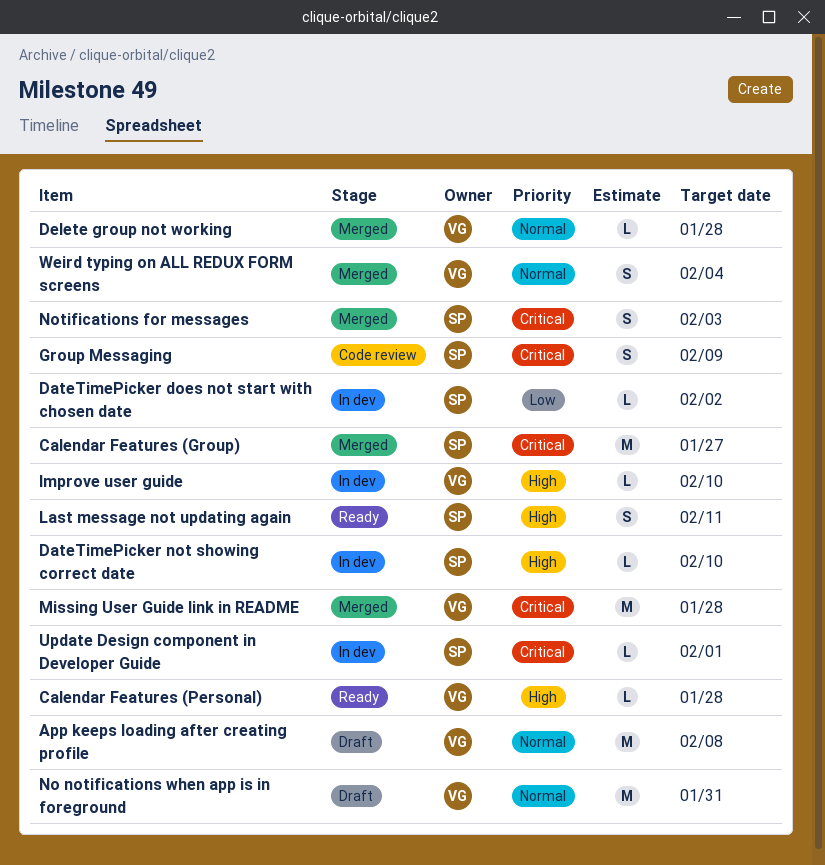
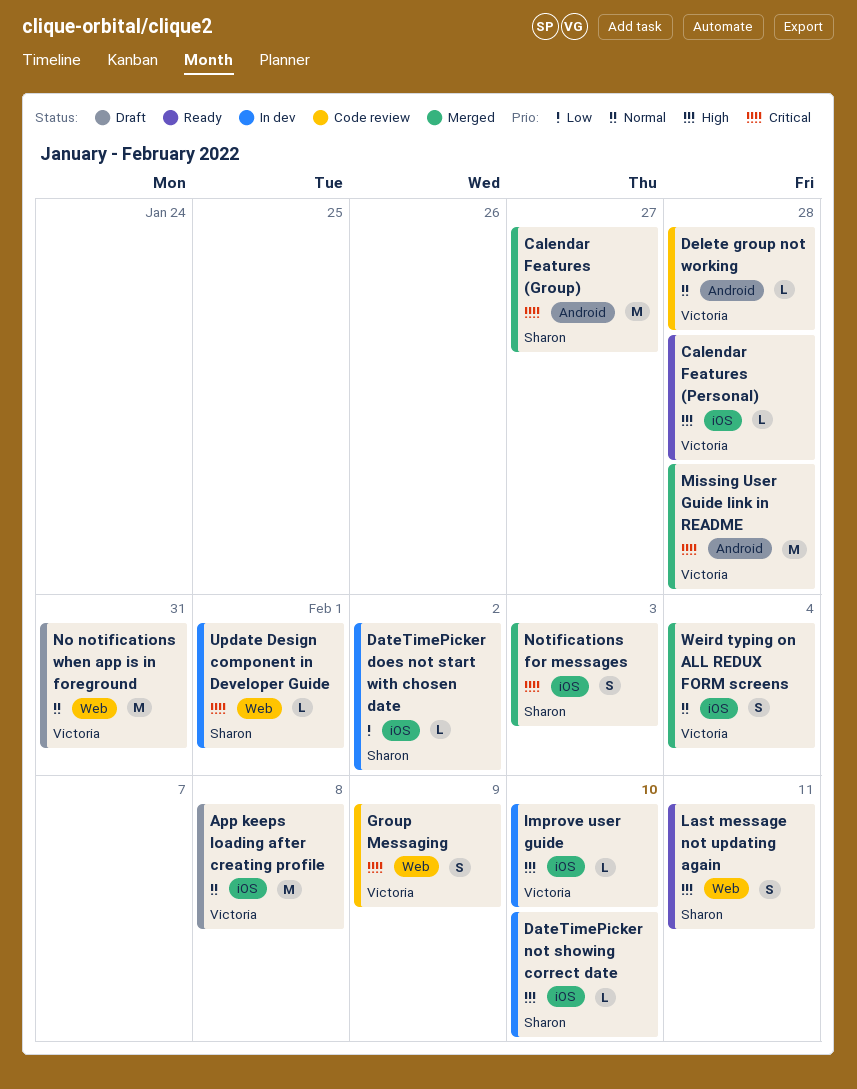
Delete group not working, status: Merged -> Code review
Group Messaging, owner: Sharon -> Victoria

